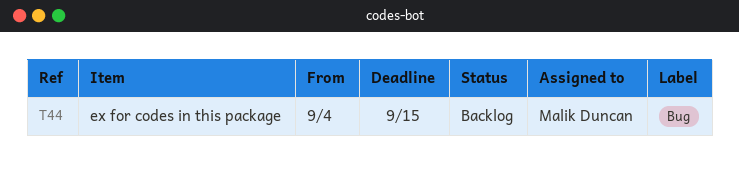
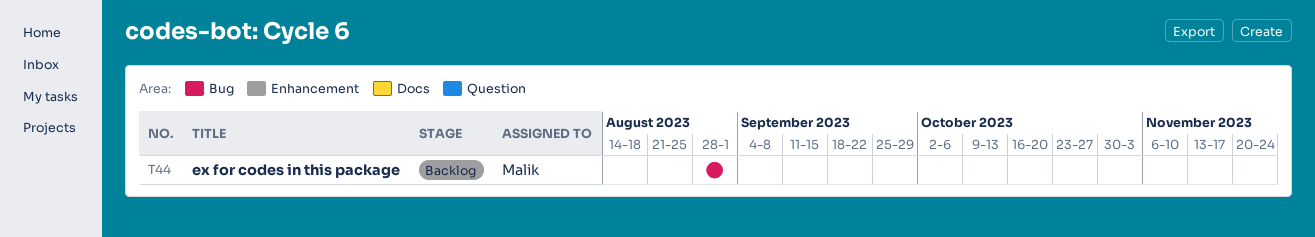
T44, start: Sep 4 -> Aug 28
T44, due: Sep 15 -> Sep 1

